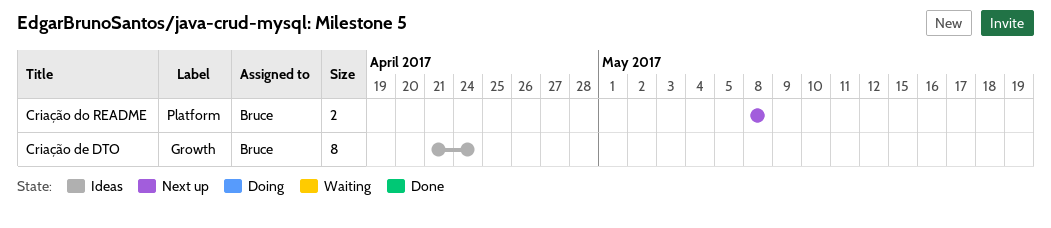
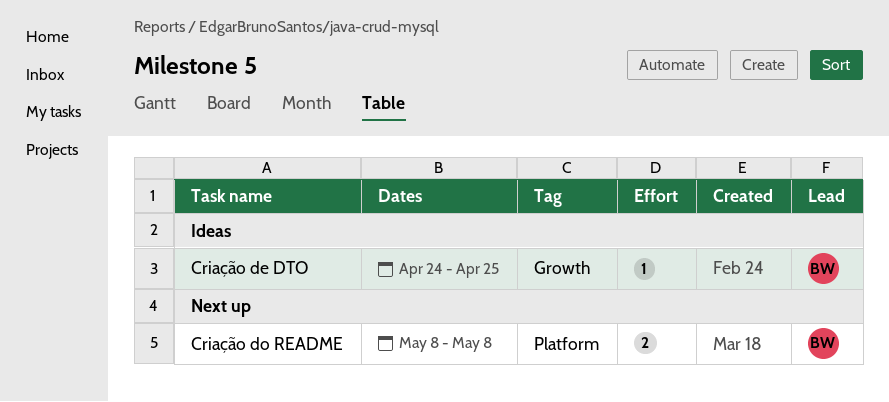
Criação de DTO, estimate: 8 -> 1
Criação de DTO, start: Apr 21 -> Apr 24
Criação de DTO, due: Apr 24 -> Apr 25

